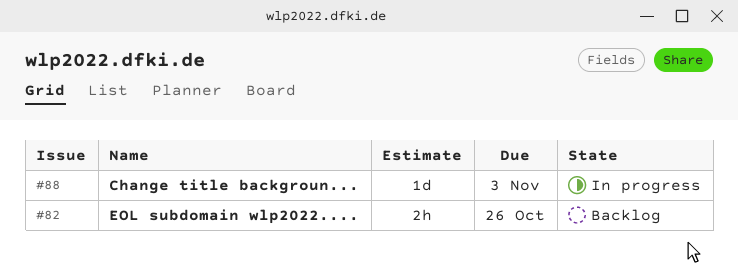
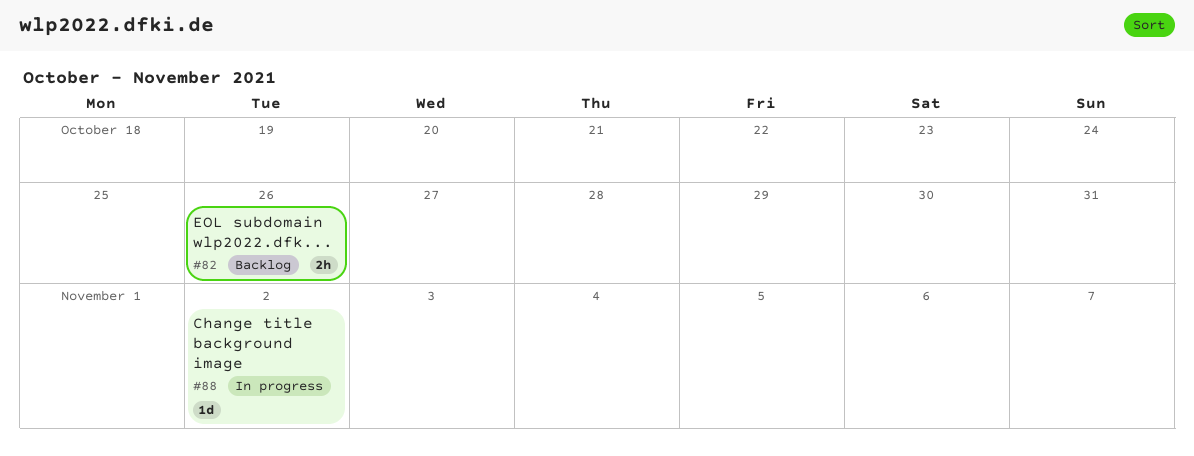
#88, due: Nov 3 -> Nov 2

